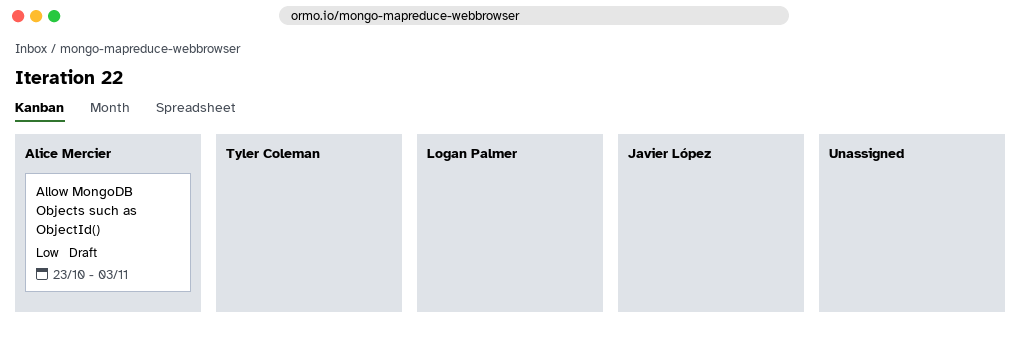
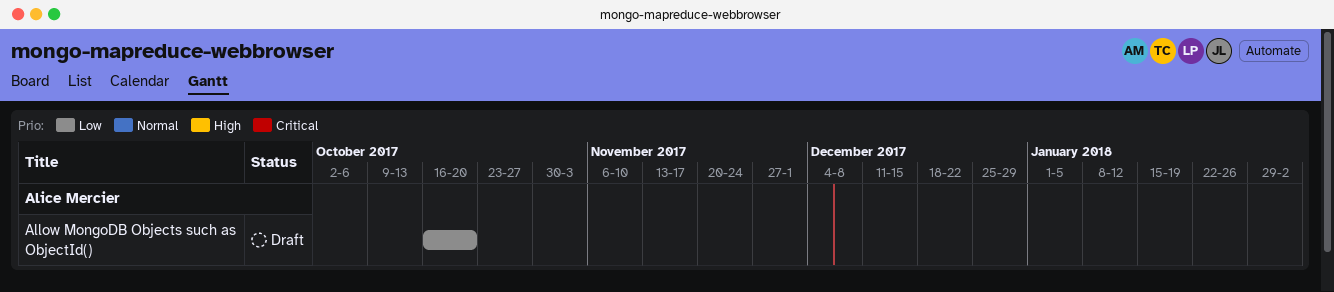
Allow MongoDB Objects such as ObjectId(), start: Oct 23 -> Oct 16
Allow MongoDB Objects such as ObjectId(), due: Nov 3 -> Oct 20

